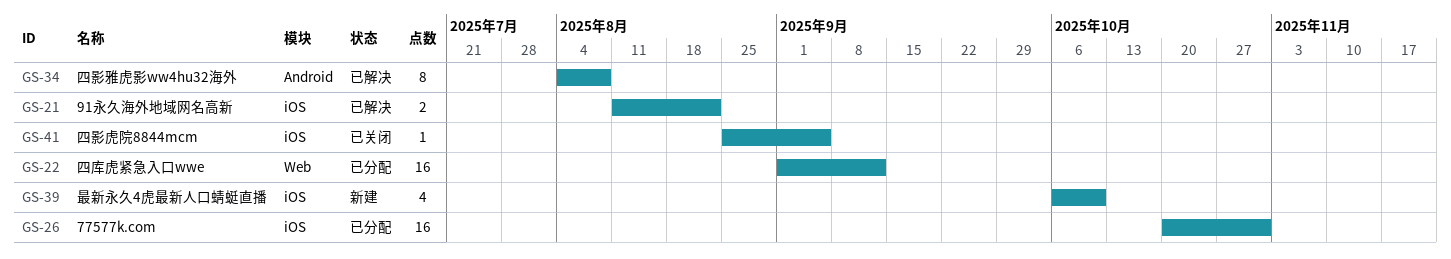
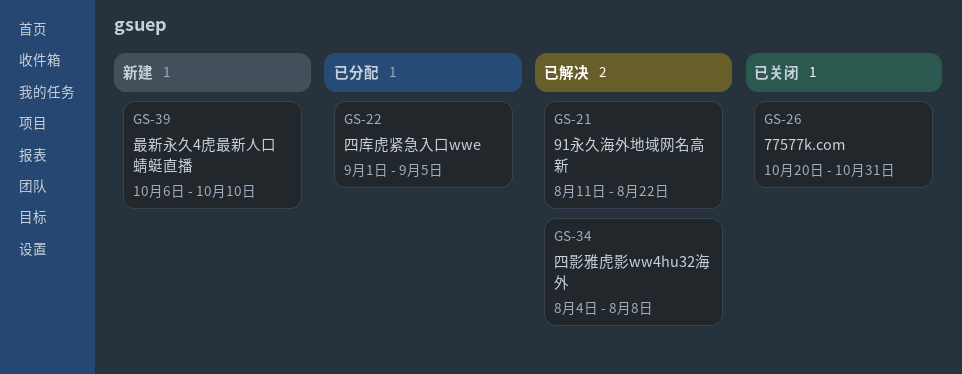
GS-22, due: Sep 12 -> Sep 5
GS-26, status: 已分配 -> 已关闭
GS-41: present -> none

